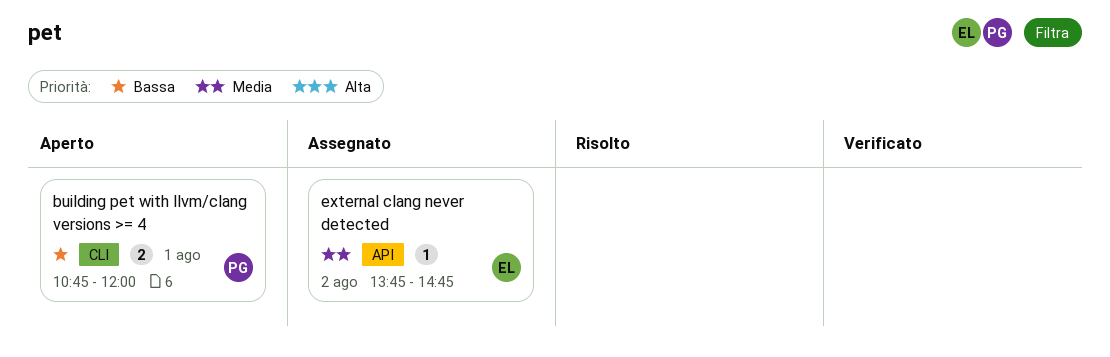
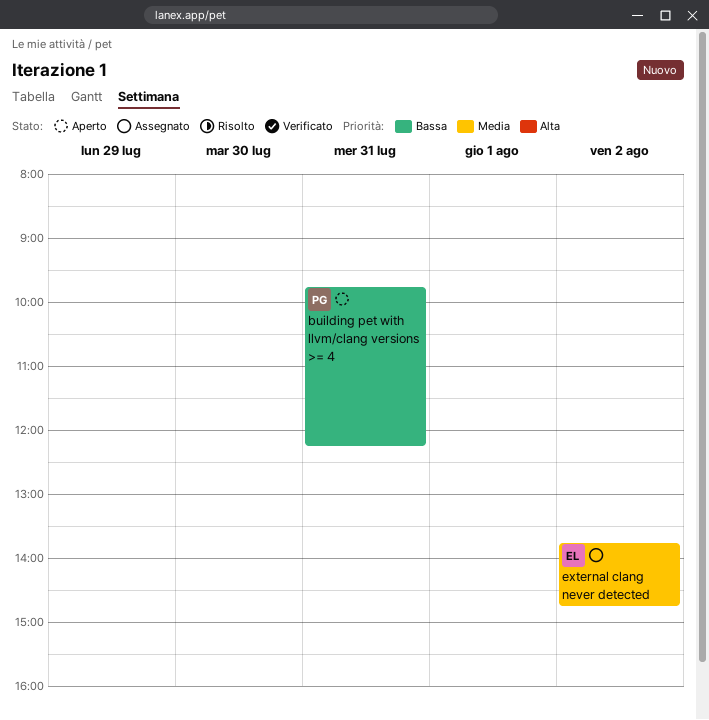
building pet with llvm/clang versions >= 4, day: Aug 1 -> Jul 31
building pet with llvm/clang versions >= 4, begins: 10:45 -> 09:45
building pet with llvm/clang versions >= 4, ends: 12:00 -> 12:15

